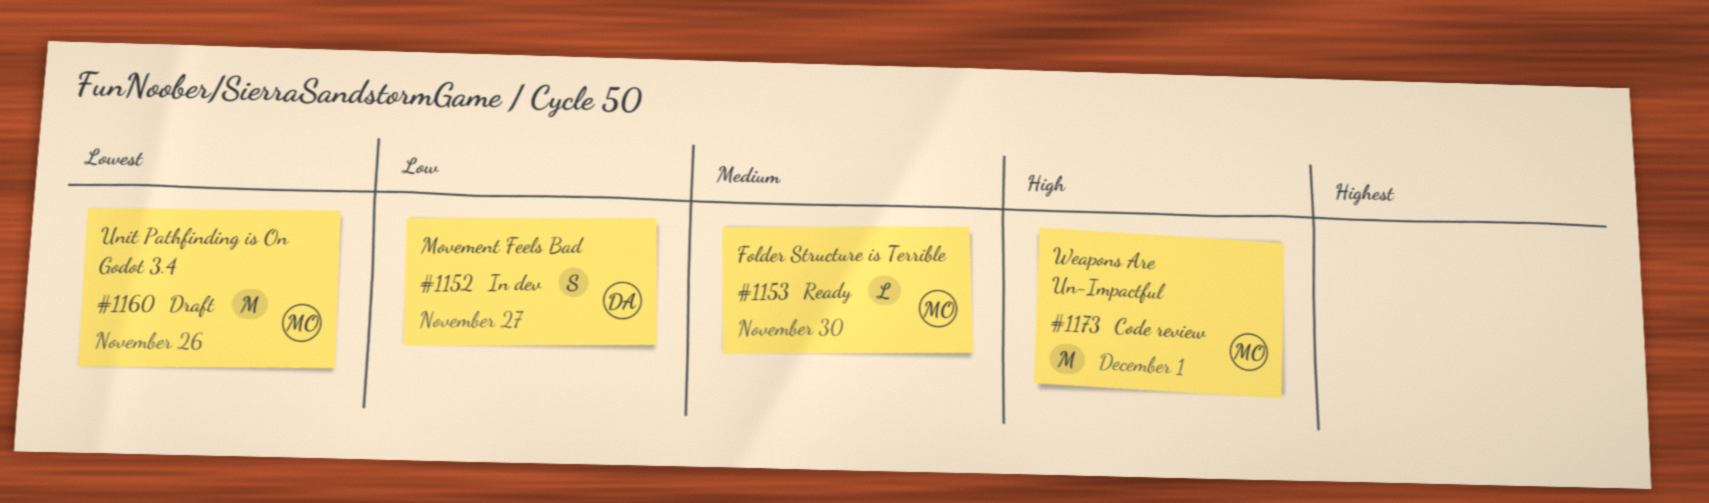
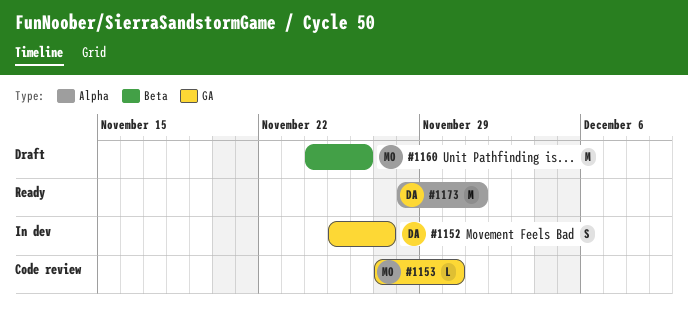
#1153, status: Ready -> Code review
#1173, status: Code review -> Ready
#1173, owner: MO -> DA

